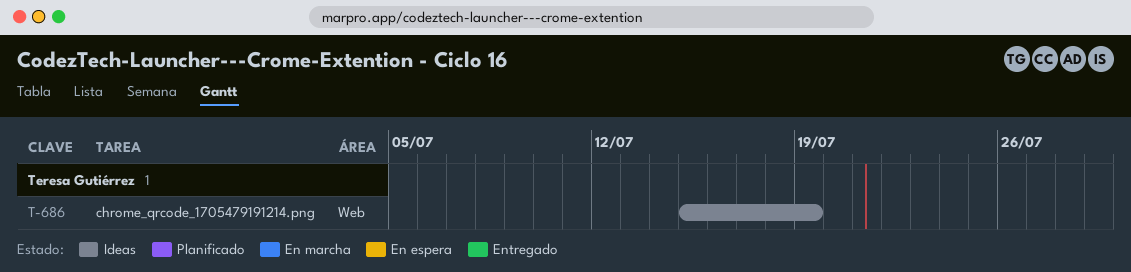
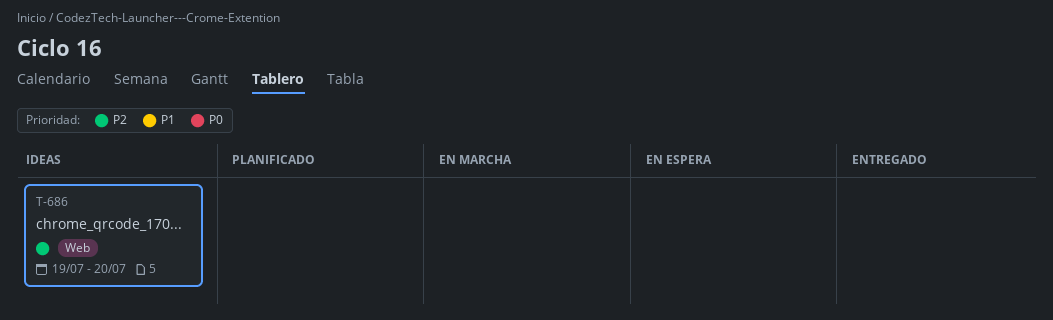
T-686, start: Jul 15 -> Jul 19
T-686, due: Jul 19 -> Jul 20

